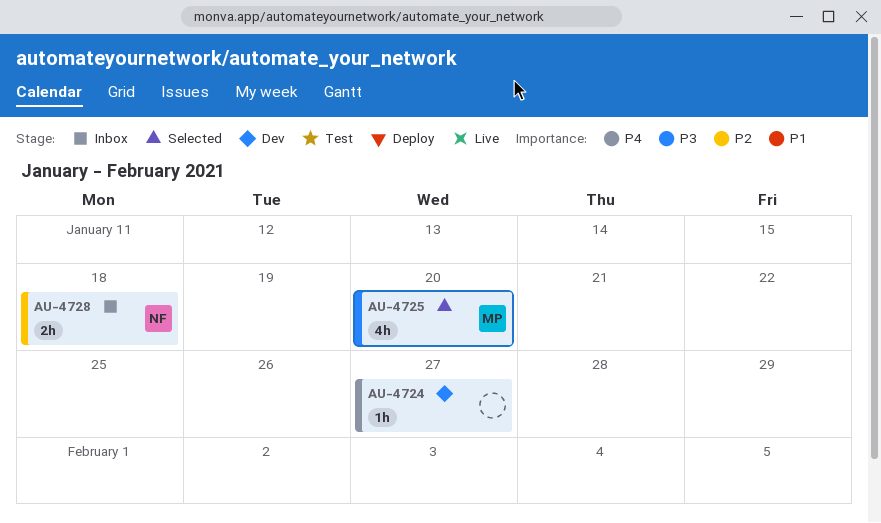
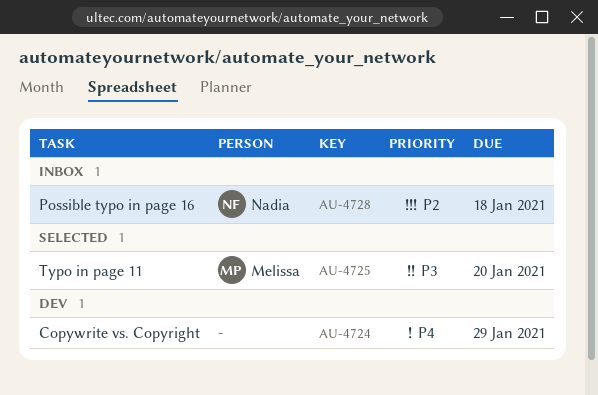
AU-4724, due: Jan 27 -> Jan 29

